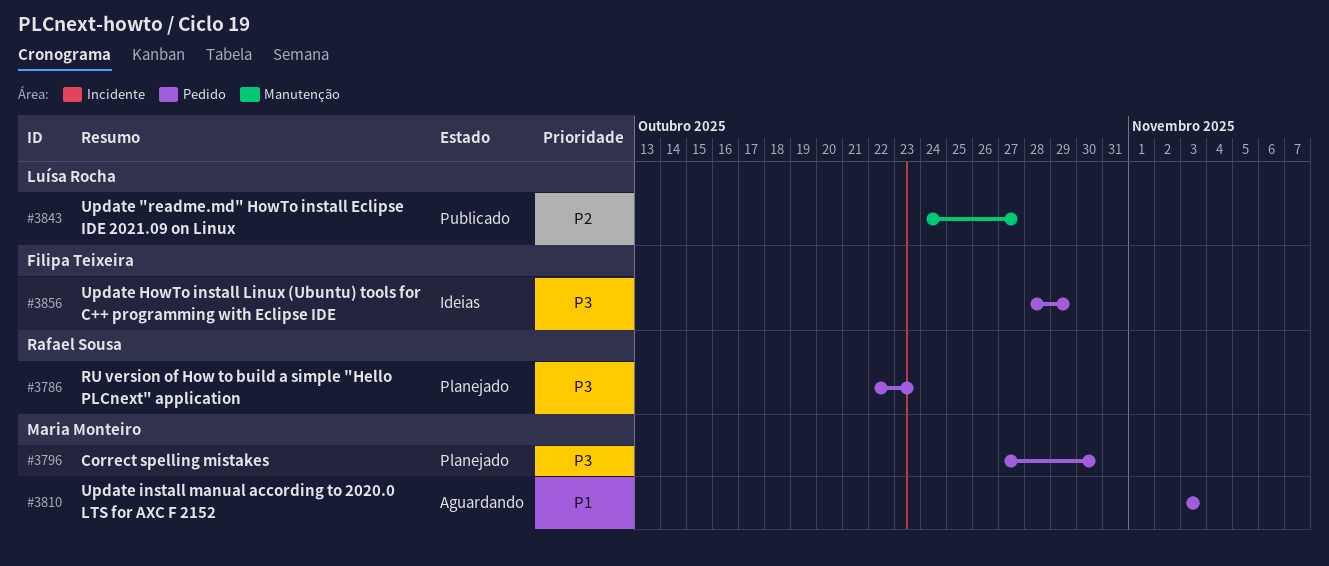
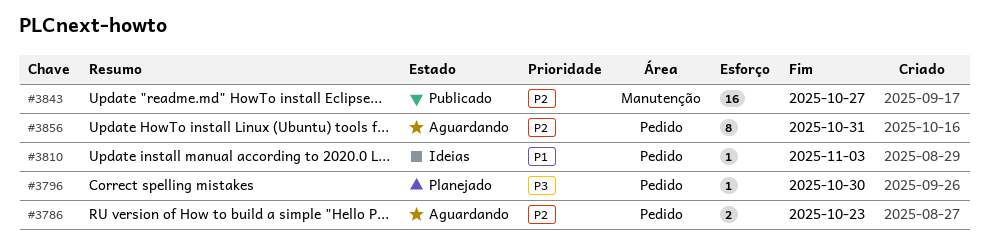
#3786, status: Planejado -> Aguardando
#3786, priority: P3 -> P2
#3810, status: Aguardando -> Ideias
#3856, status: Ideias -> Aguardando
#3856, priority: P3 -> P2
#3856, due: Oct 29 -> Oct 31

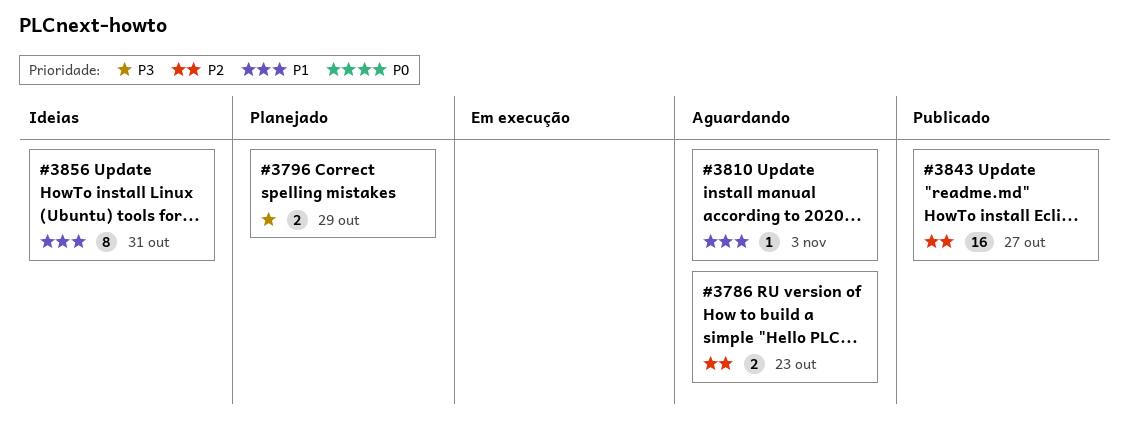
#3796, estimate: 1 -> 2
#3796, due: Oct 30 -> Oct 29
#3810, status: Ideias -> Aguardando
#3856, status: Aguardando -> Ideias
#3856, priority: P2 -> P1

